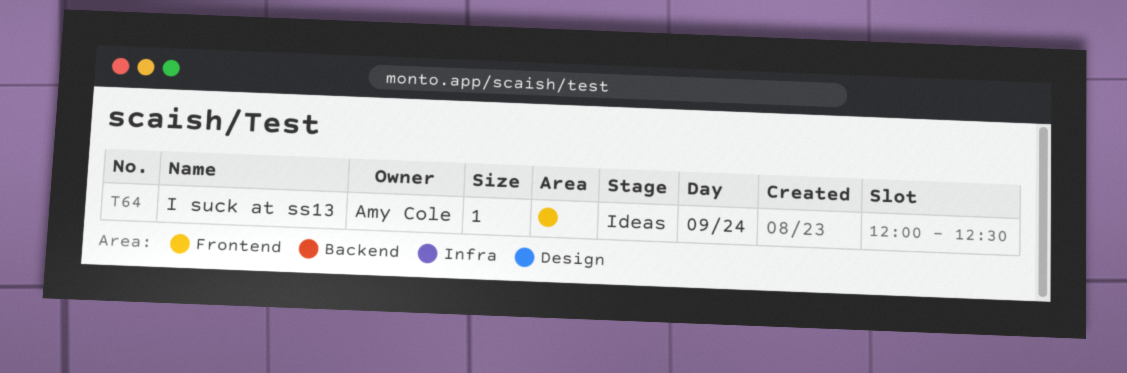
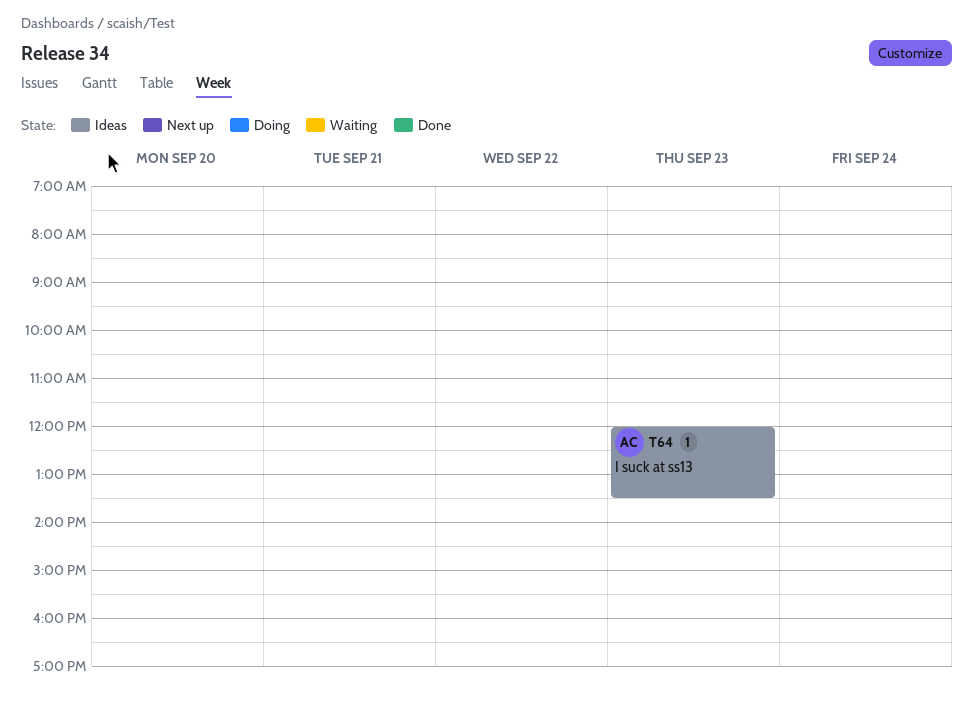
T64, day: Sep 24 -> Sep 23
T64, ends: 12:30 -> 13:30

